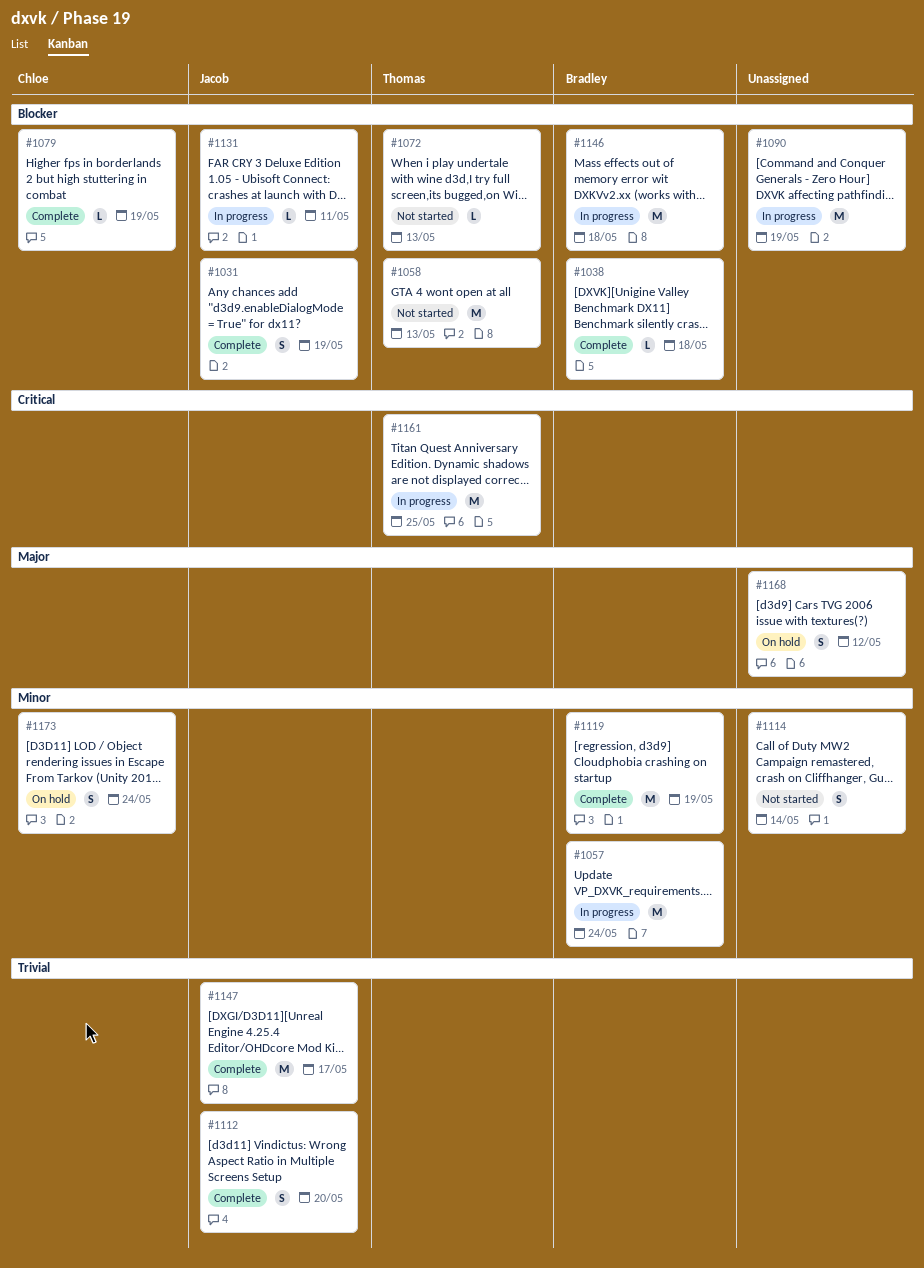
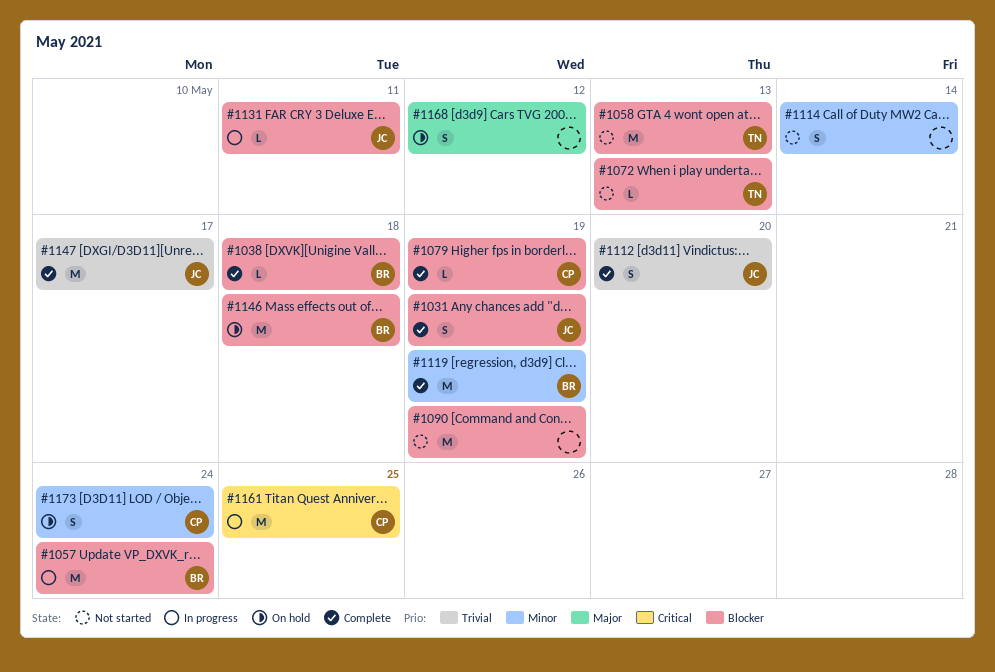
#1057, priority: Minor -> Blocker
#1090, status: In progress -> Not started
#1146, status: In progress -> On hold
#1161, owner: Thomas -> Chloe

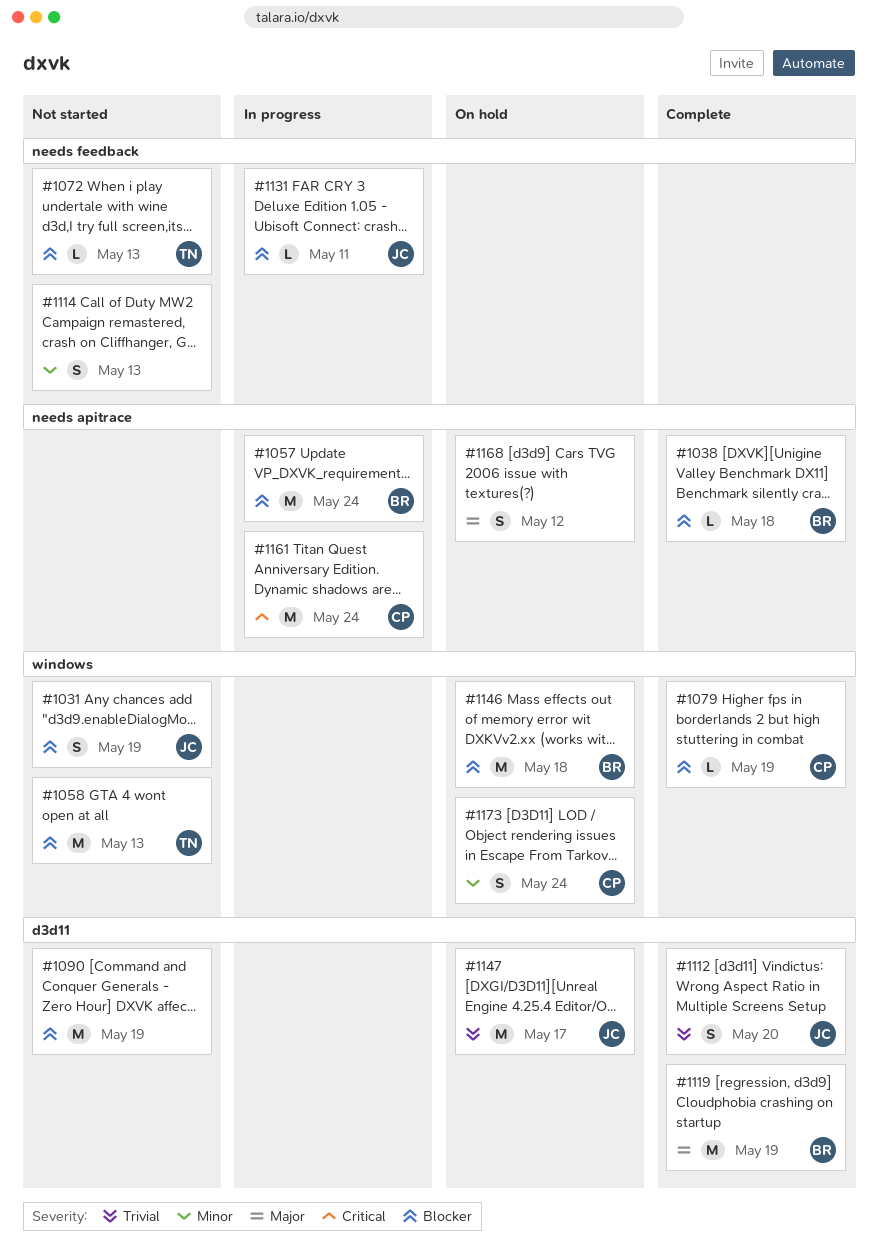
#1031, status: Complete -> Not started
#1114, due: May 14 -> May 13
#1119, priority: Minor -> Major
#1147, status: Complete -> On hold
#1161, due: May 25 -> May 24

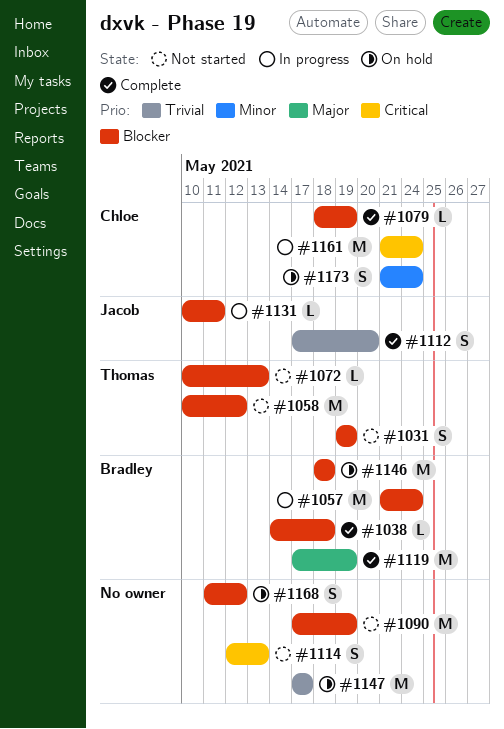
#1031, owner: Jacob -> Thomas
#1058, due: May 13 -> May 12
#1114, priority: Minor -> Critical
#1147, owner: Jacob -> none
#1168, priority: Major -> Blocker

